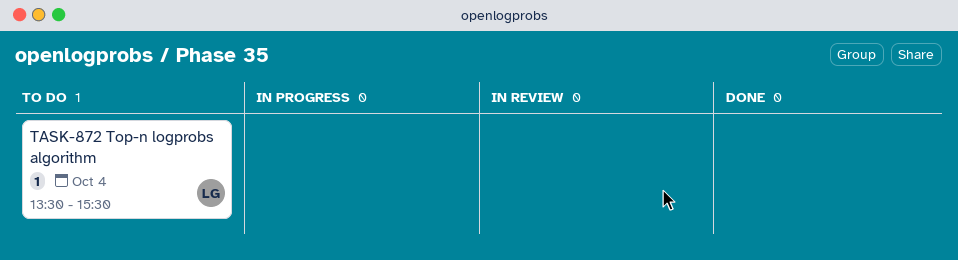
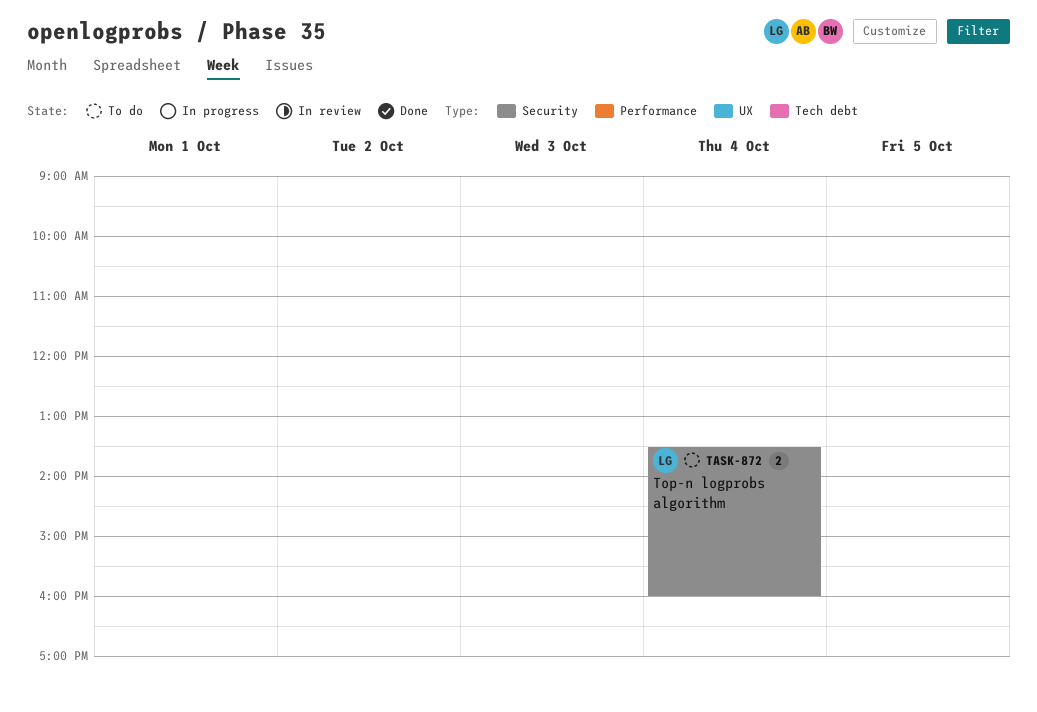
TASK-872, estimate: 1 -> 2
TASK-872, ends: 15:30 -> 16:00

